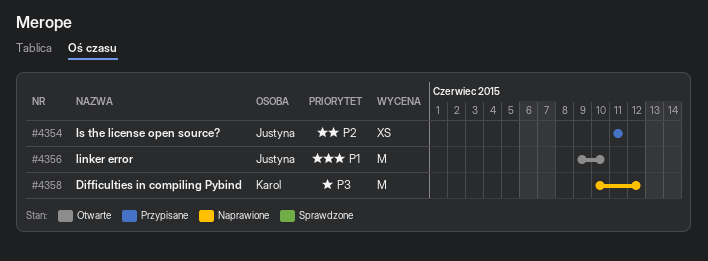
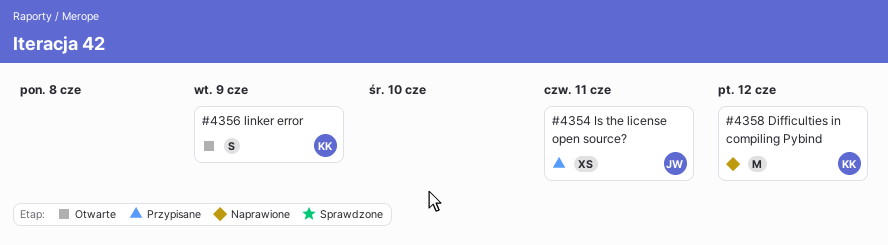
#4356, owner: Justyna -> Karol
#4356, estimate: M -> S
#4356, due: Jun 10 -> Jun 9

